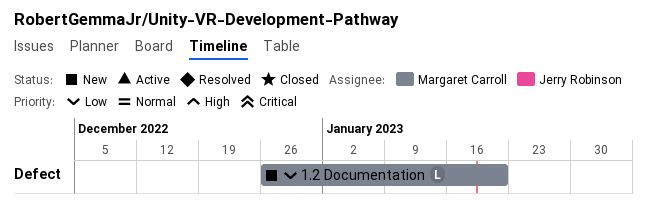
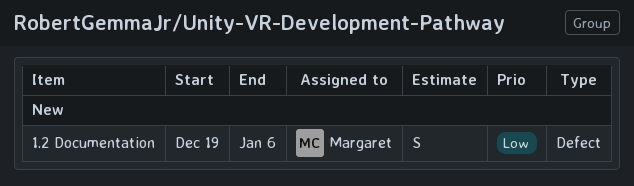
1.2 Documentation, estimate: L -> S
1.2 Documentation, start: Dec 26 -> Dec 19
1.2 Documentation, due: Jan 20 -> Jan 6

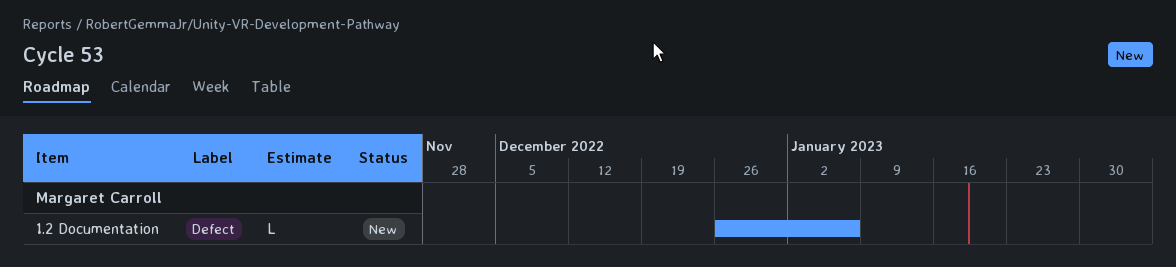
1.2 Documentation, estimate: S -> L
1.2 Documentation, start: Dec 19 -> Dec 26

